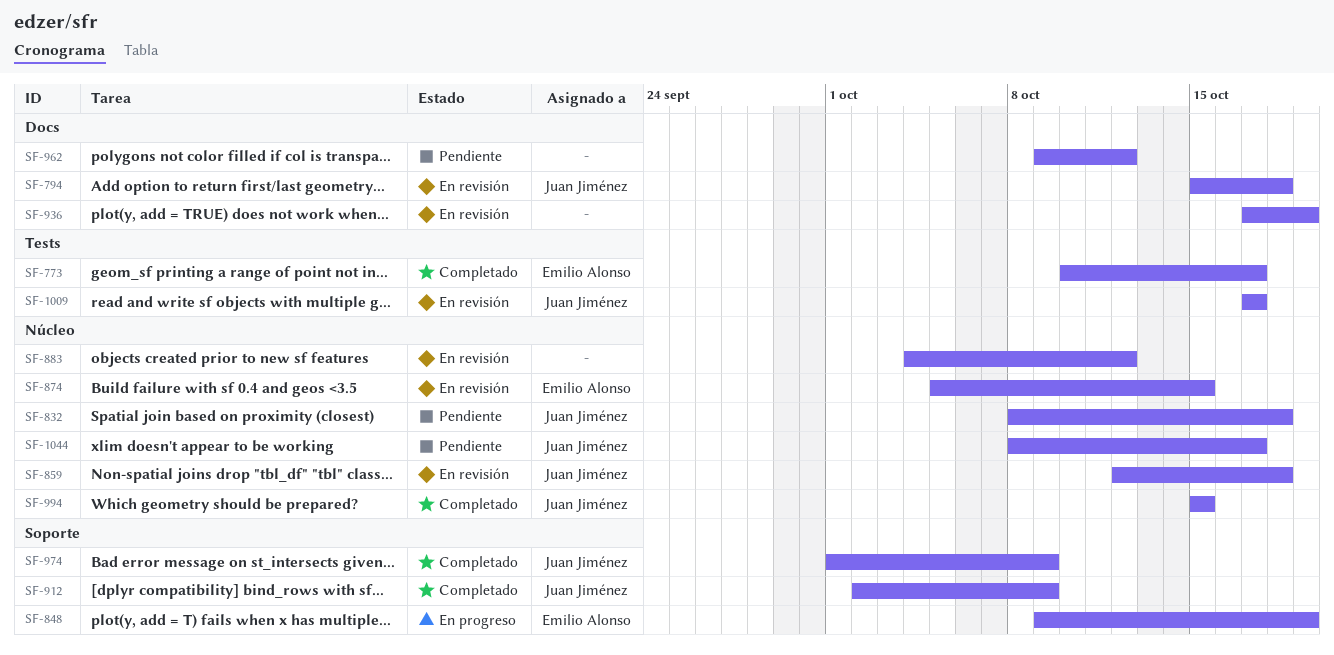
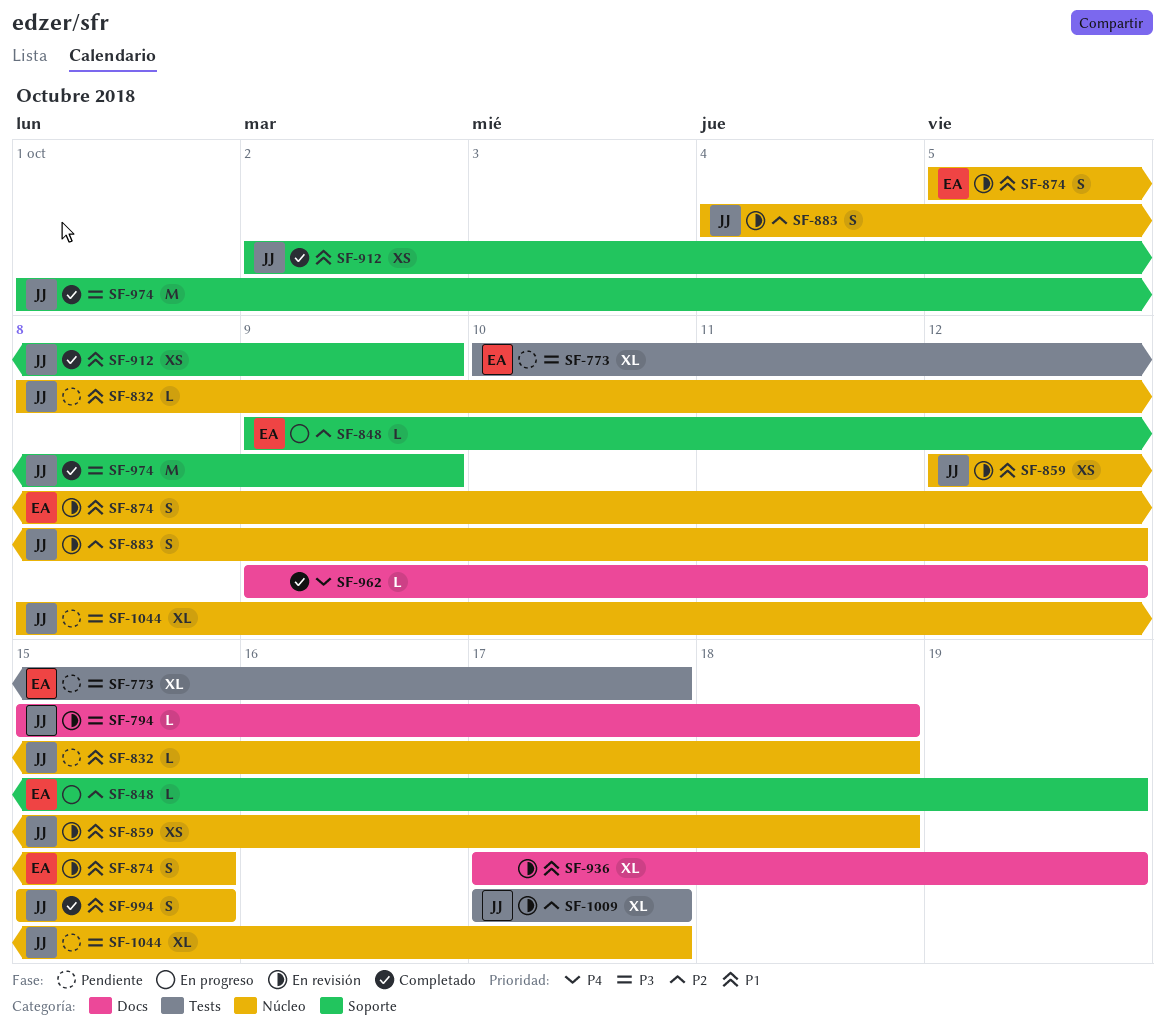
SF-773, status: Completado -> Pendiente
SF-883, owner: none -> Juan Jiménez
SF-962, status: Pendiente -> Completado

